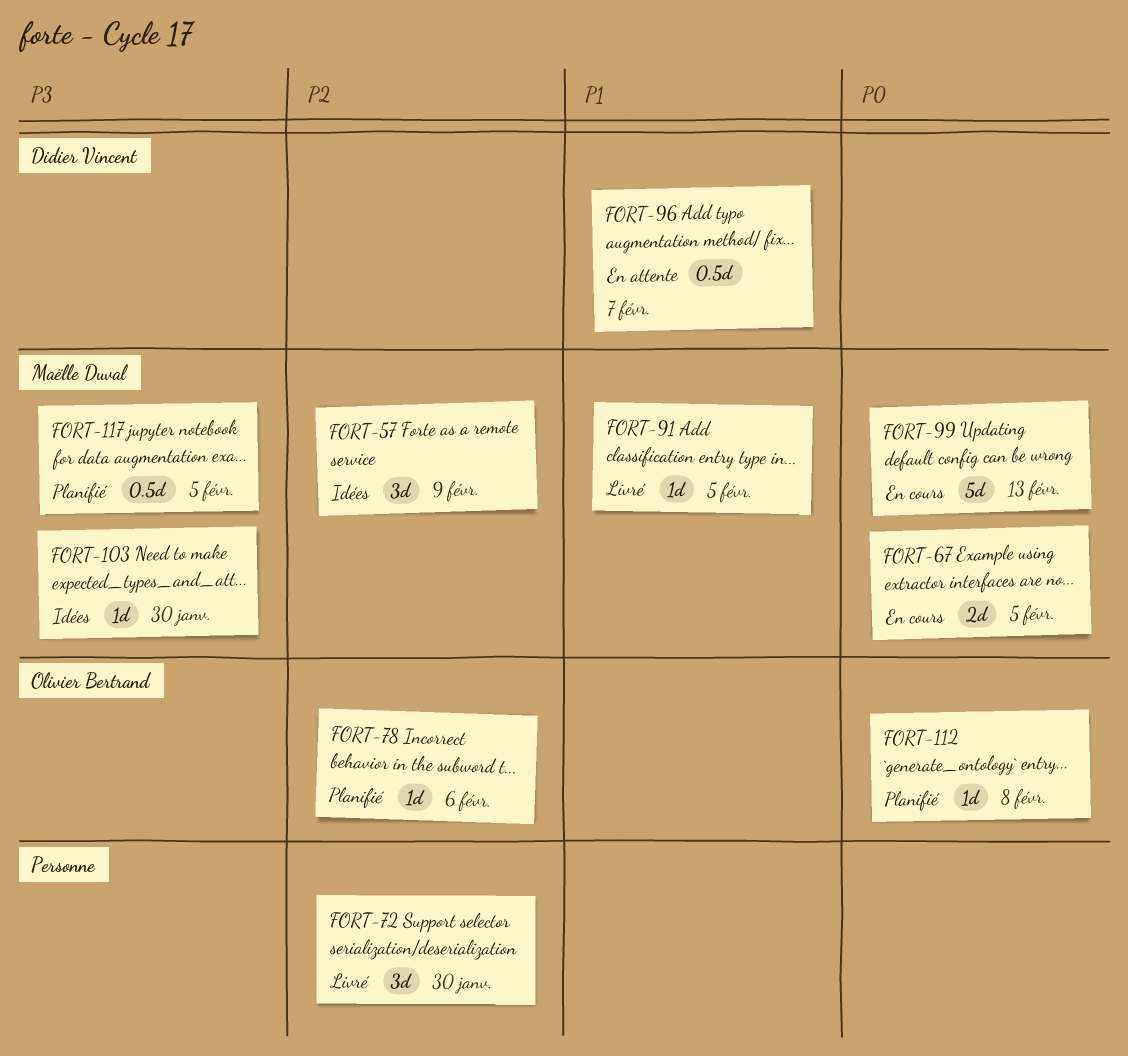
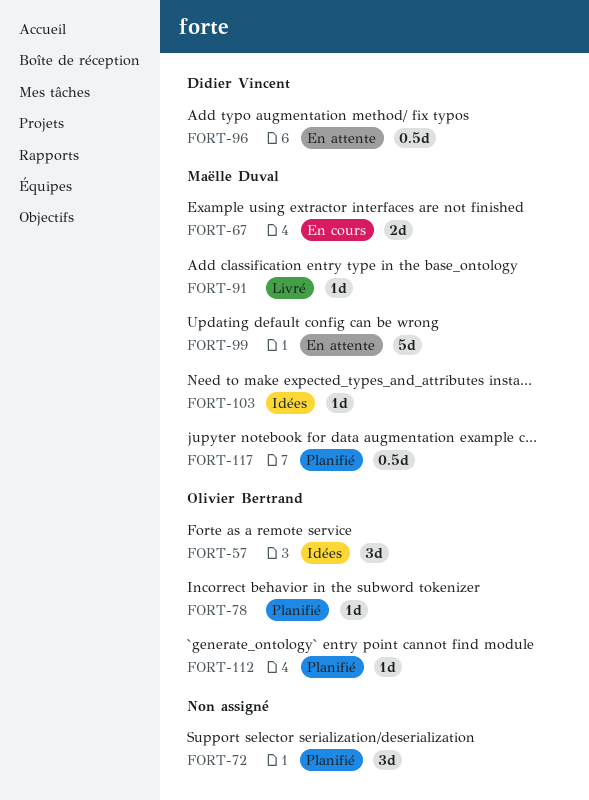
FORT-57, owner: Maëlle Duval -> Olivier Bertrand
FORT-72, status: Livré -> Planifié
FORT-99, status: En cours -> En attente

